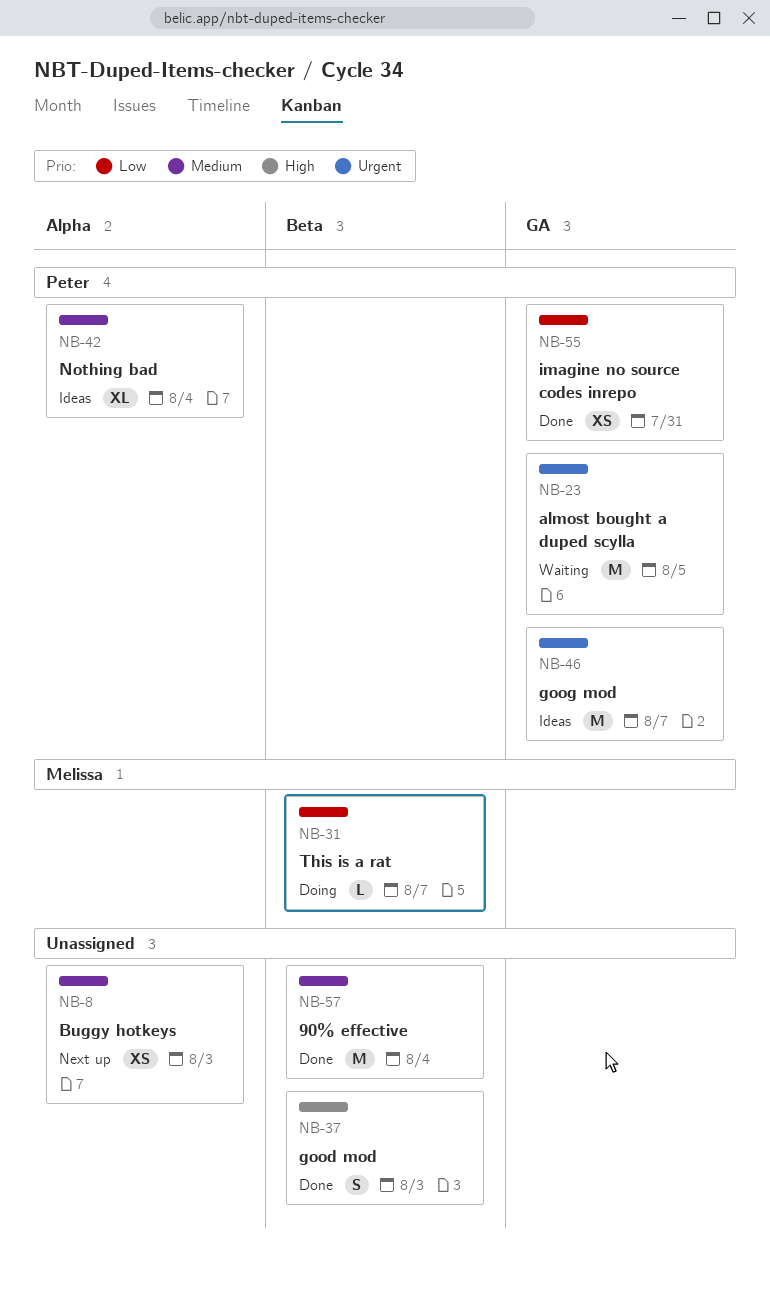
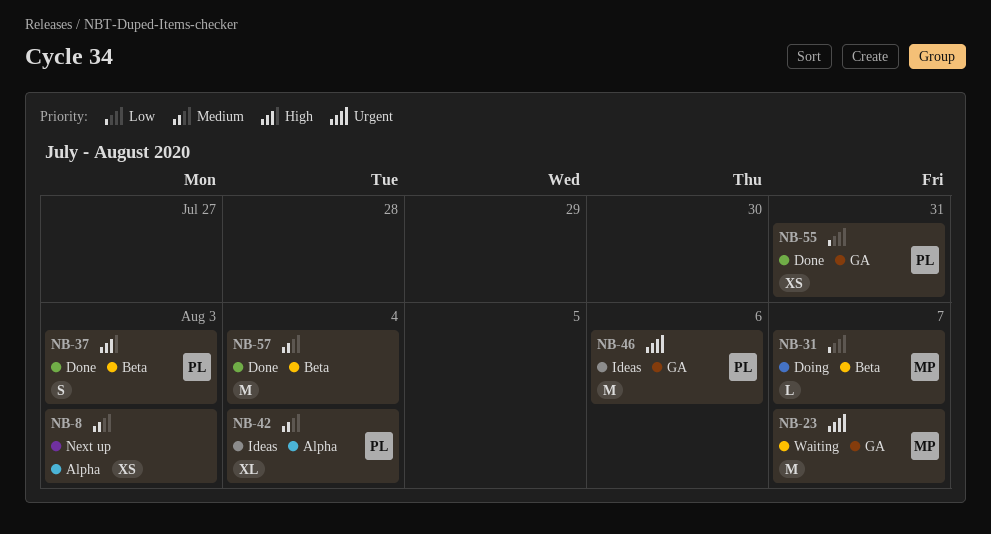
NB-23, owner: Peter -> Melissa
NB-23, due: Aug 5 -> Aug 7
NB-37, owner: none -> Peter
NB-46, due: Aug 7 -> Aug 6

